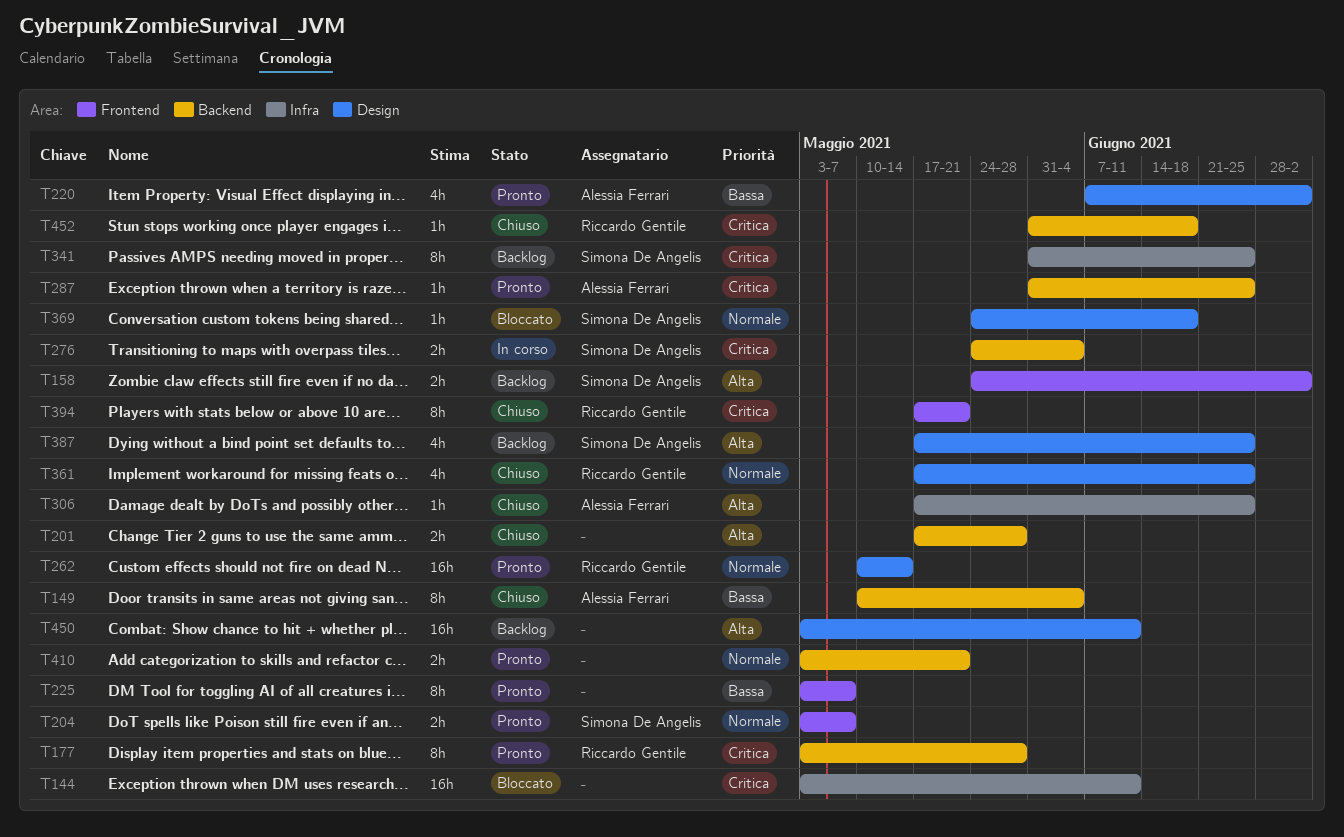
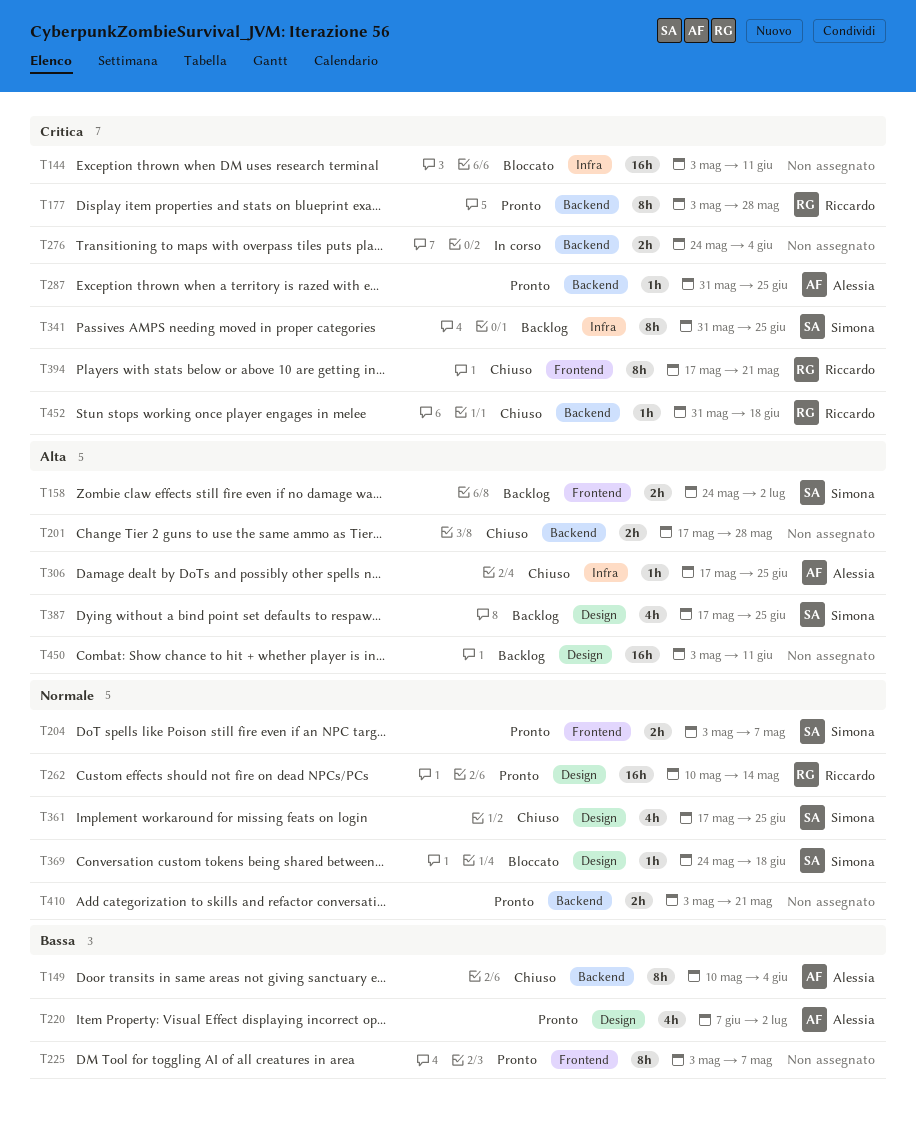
T276, owner: Simona De Angelis -> none
T361, owner: Riccardo Gentile -> Simona De Angelis

